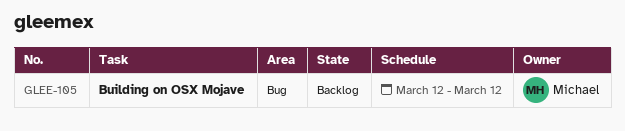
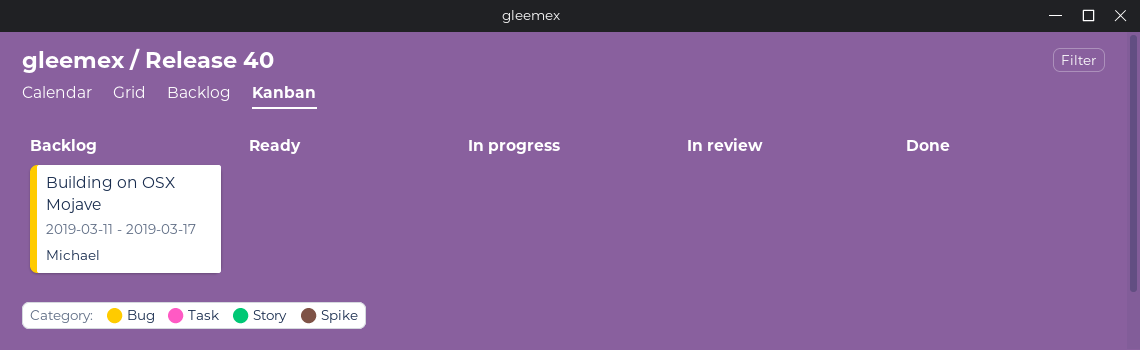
Building on OSX Mojave, start: Mar 12 -> Mar 11
Building on OSX Mojave, due: Mar 12 -> Mar 17

